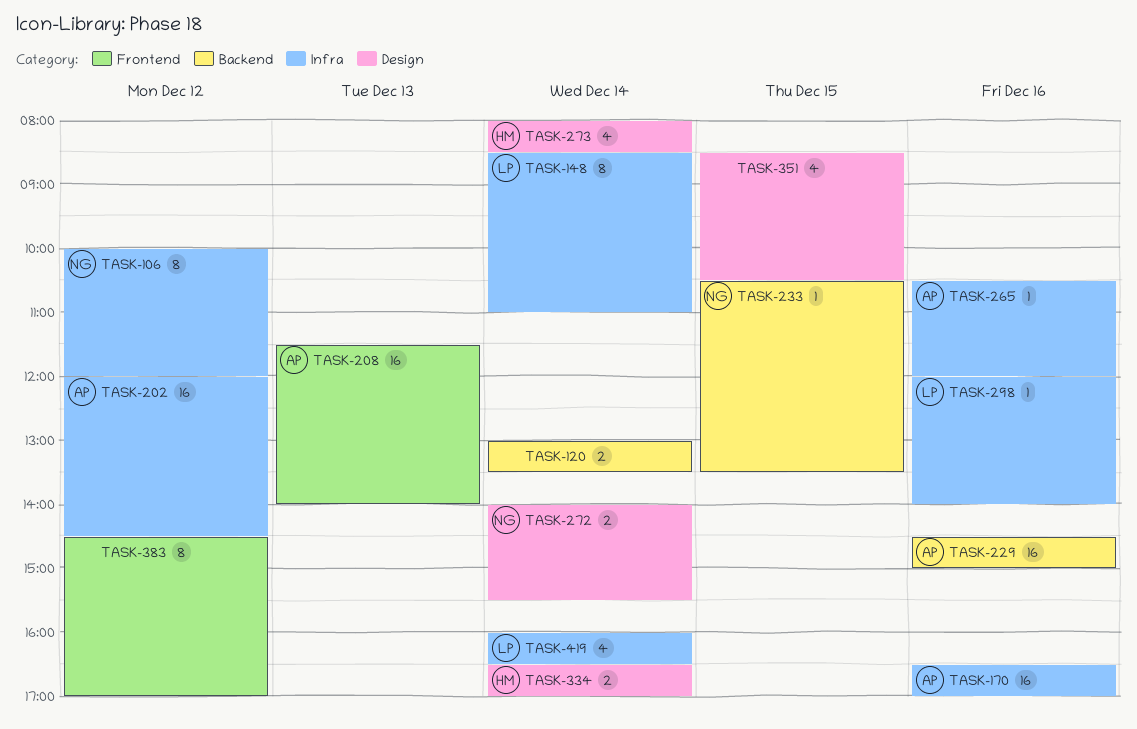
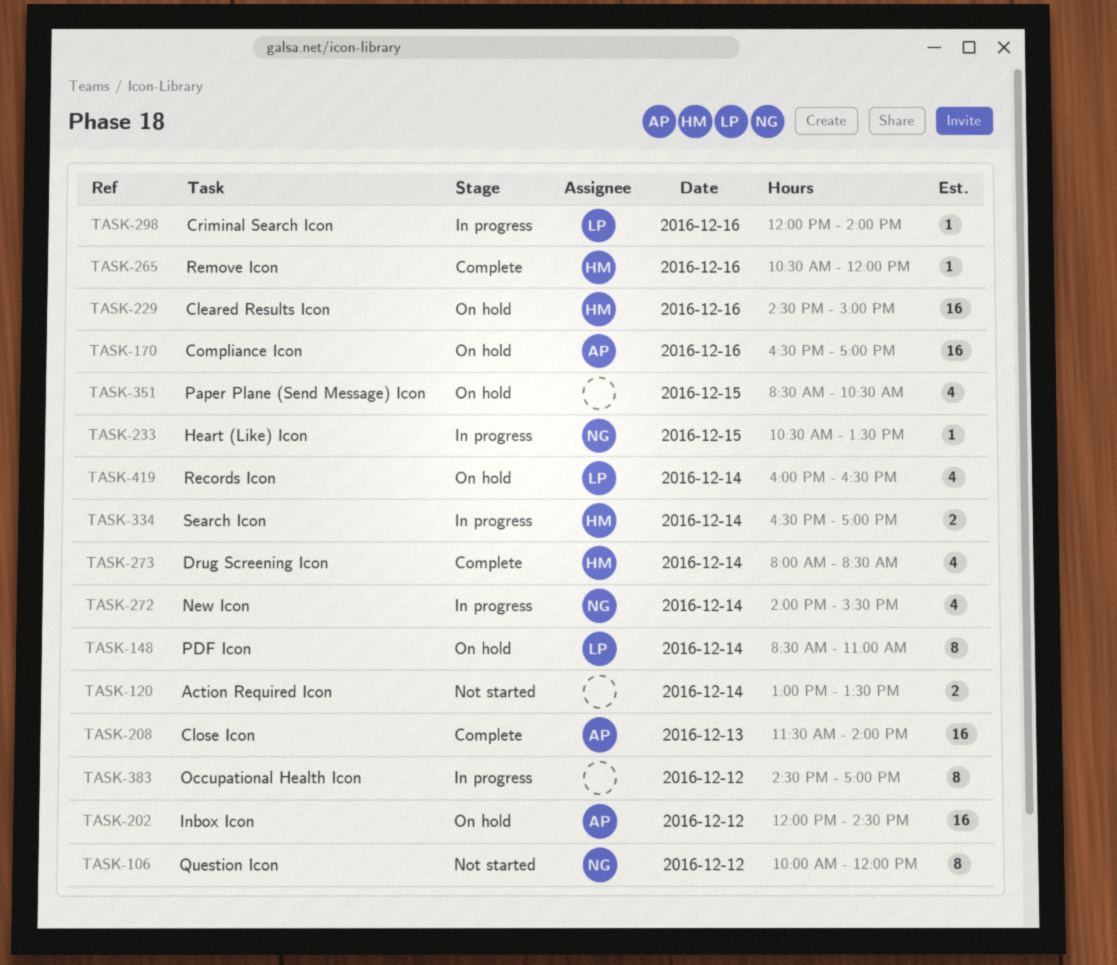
TASK-229, owner: AP -> HM
TASK-265, owner: AP -> HM
TASK-272, estimate: 2 -> 4

